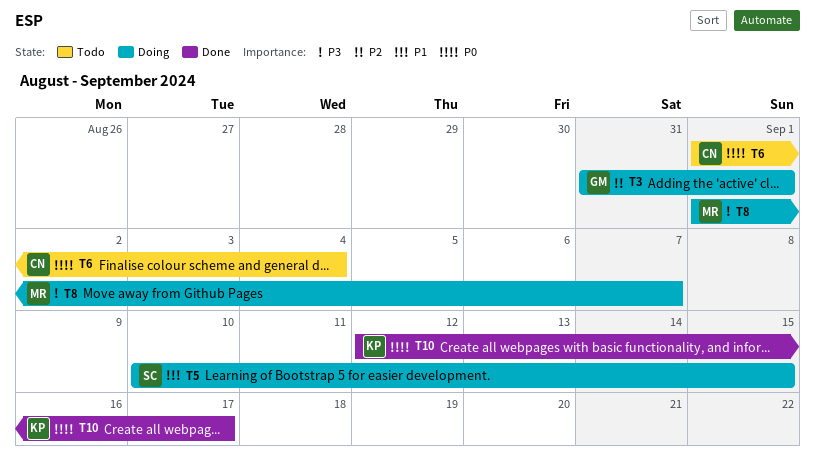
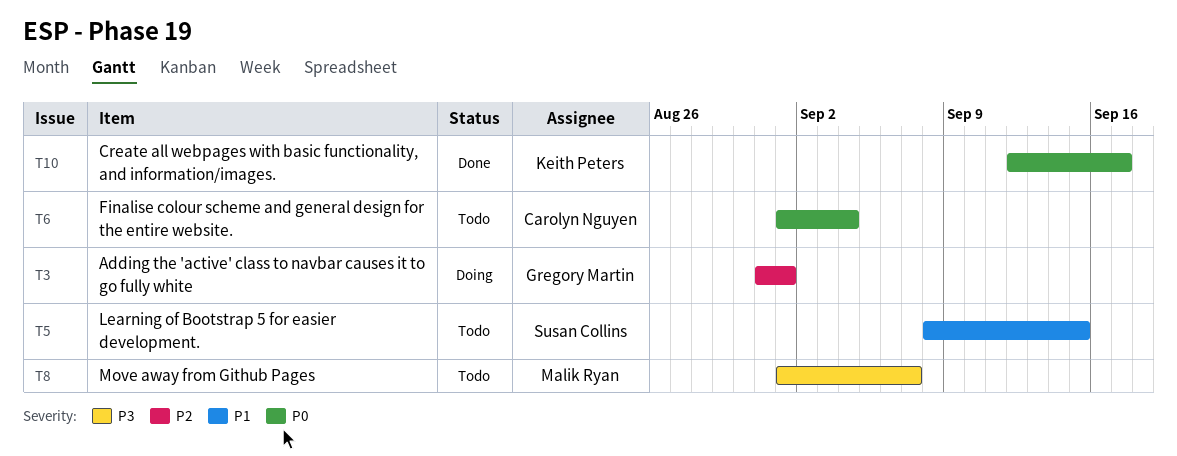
T5, status: Doing -> Todo
T5, start: Sep 10 -> Sep 8
T8, status: Doing -> Todo

